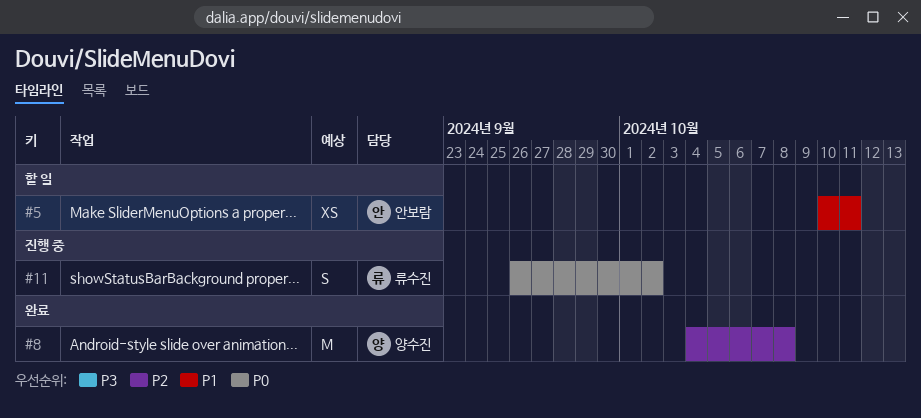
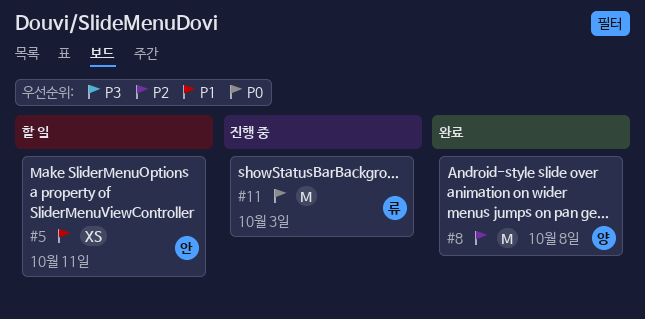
#11, estimate: S -> M
#11, due: Oct 2 -> Oct 3

